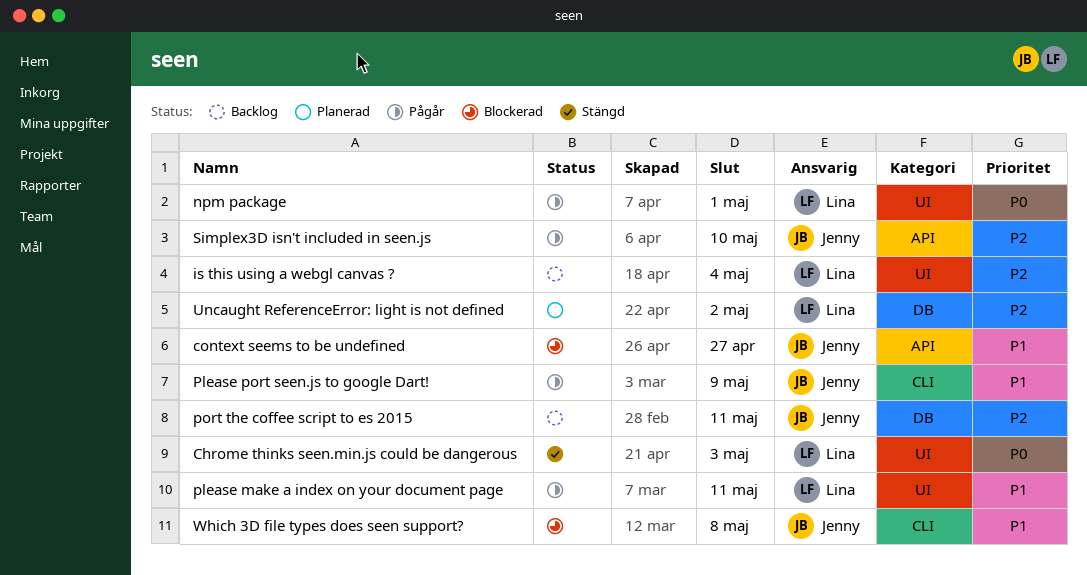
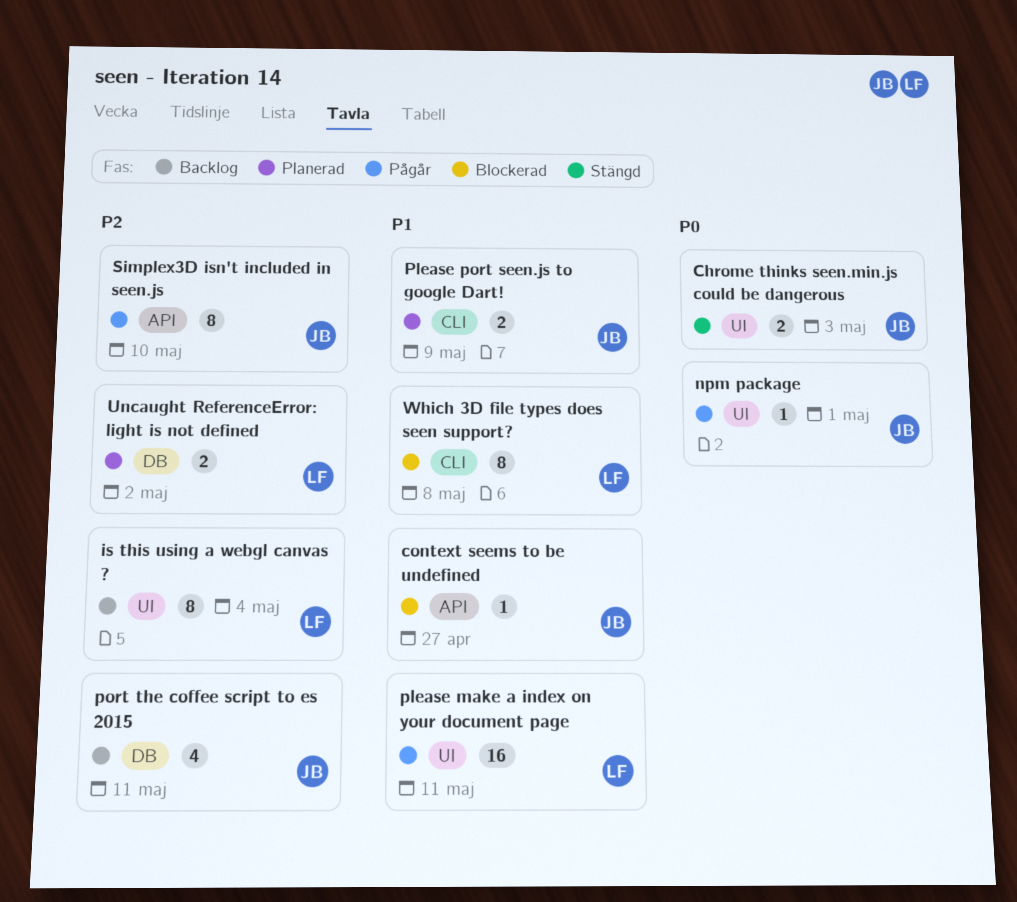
Chrome thinks seen.min.js could be dangerous, owner: Lina -> Jenny
npm package, owner: Lina -> Jenny
Please port seen.js to google Dart!, status: Pågår -> Planerad
Which 3D file types does seen support?, owner: Jenny -> Lina

